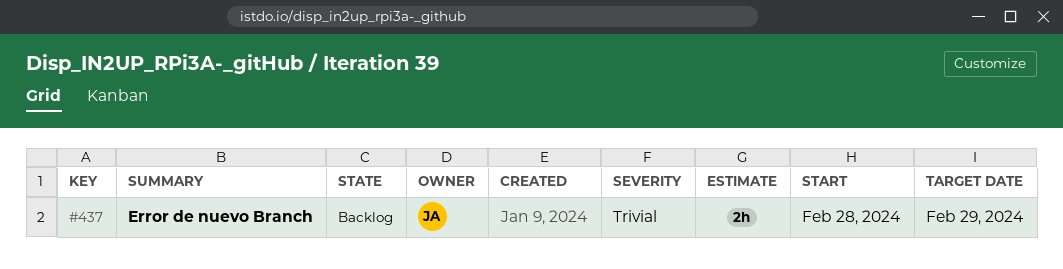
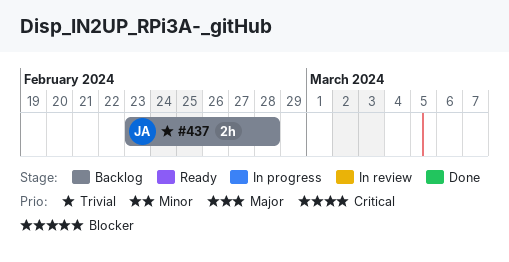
#437, start: Feb 28 -> Feb 23
#437, due: Feb 29 -> Feb 28

